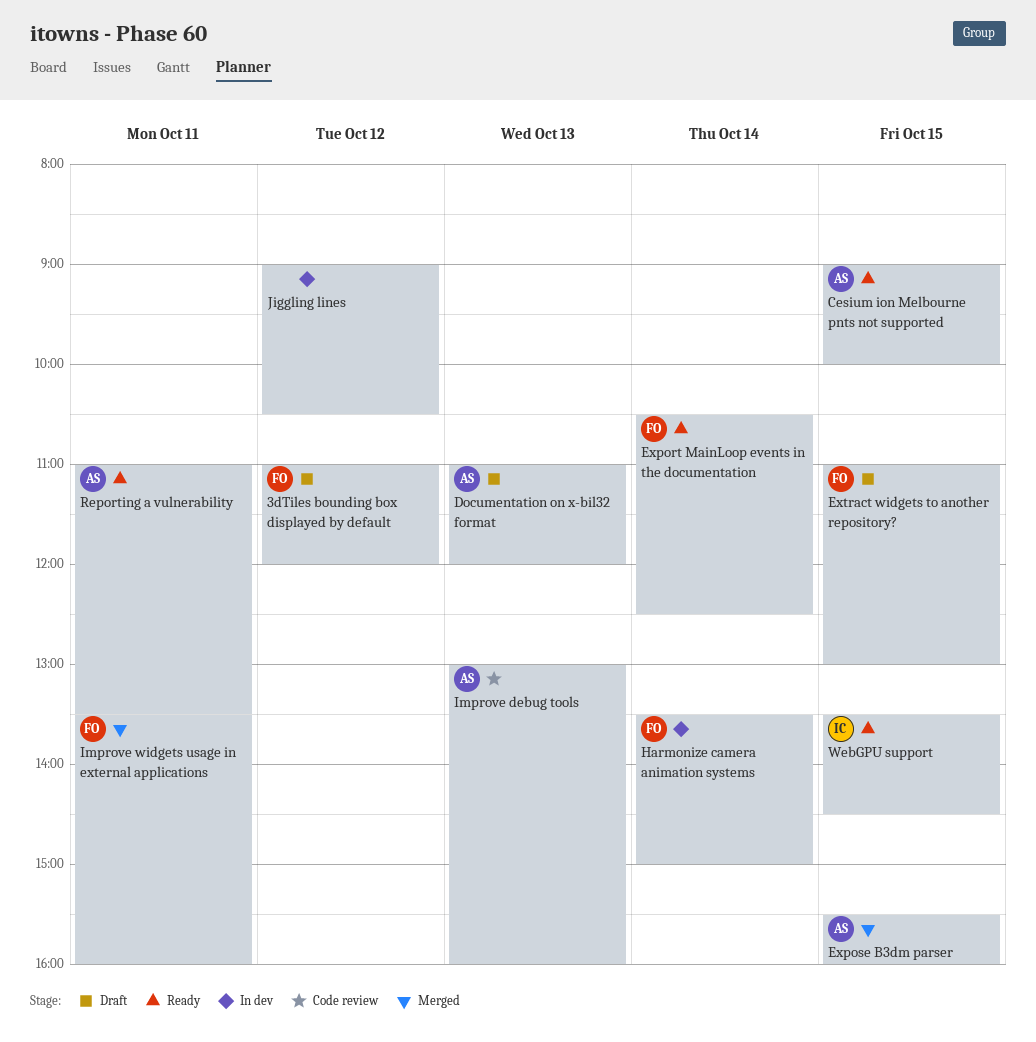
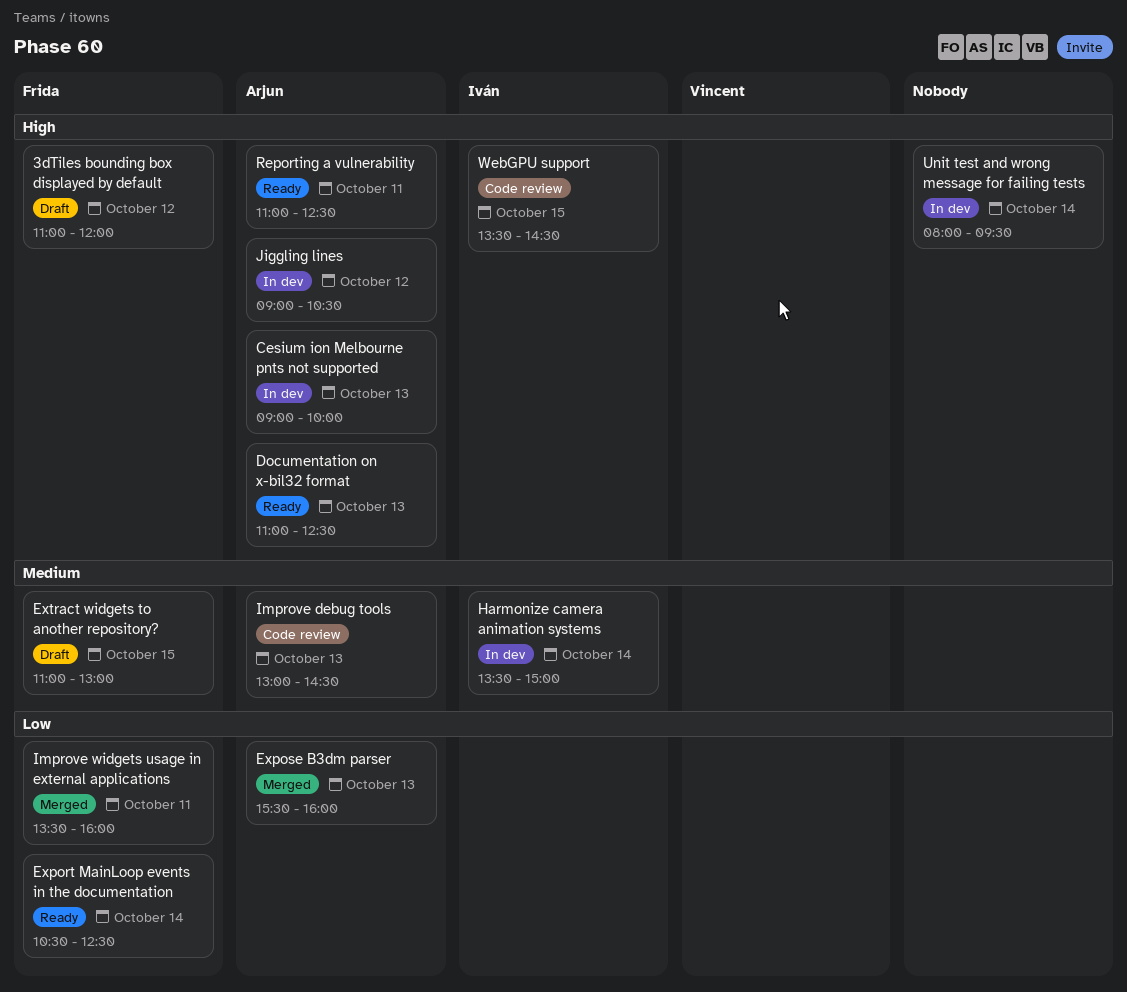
Cesium ion Melbourne pnts not supported, status: Ready -> In dev
Cesium ion Melbourne pnts not supported, day: Oct 15 -> Oct 13
Documentation on x-bil32 format, status: Draft -> Ready
Documentation on x-bil32 format, ends: 12:00 -> 12:30
Expose B3dm parser, day: Oct 15 -> Oct 13
Harmonize camera animation systems, owner: Frida -> Iván
Improve debug tools, ends: 16:00 -> 14:30
Jiggling lines, owner: none -> Arjun
Reporting a vulnerability, ends: 13:30 -> 12:30
Unit test and wrong message for failing tests: none -> present
WebGPU support, status: Ready -> Code review

